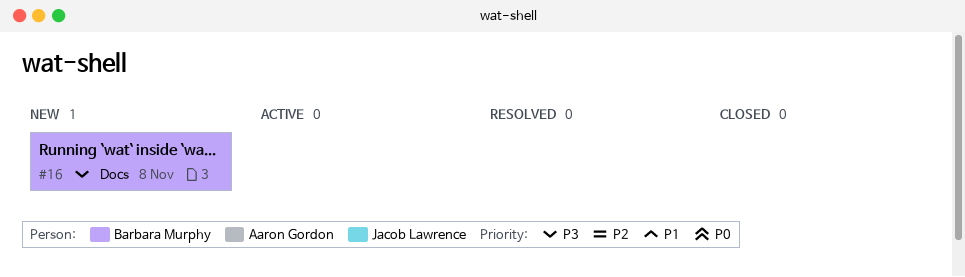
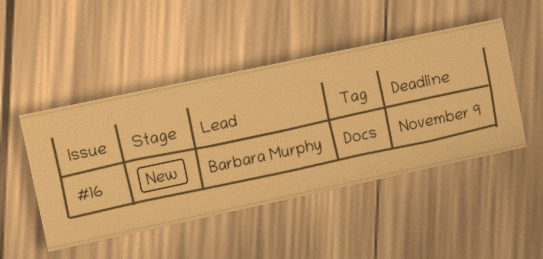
#16, due: Nov 8 -> Nov 9

